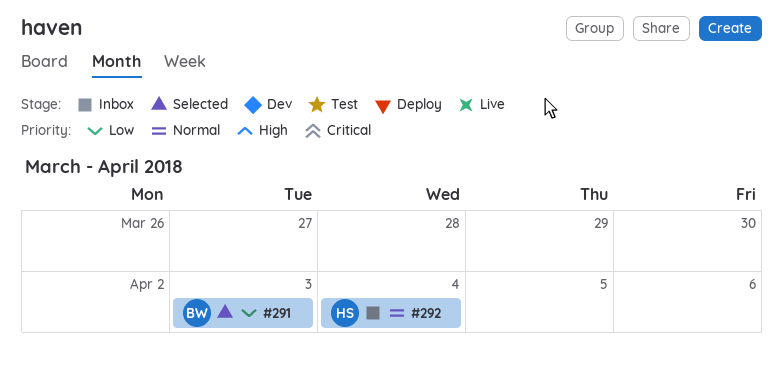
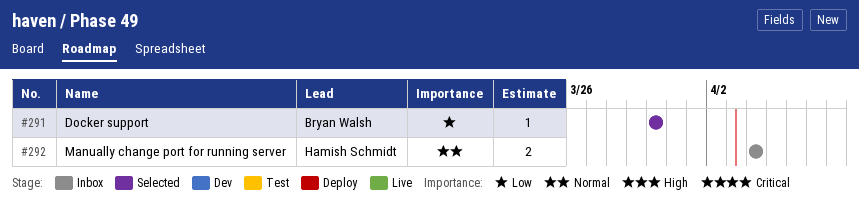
#291, start: Apr 3 -> Mar 30
#291, due: Apr 3 -> Mar 30

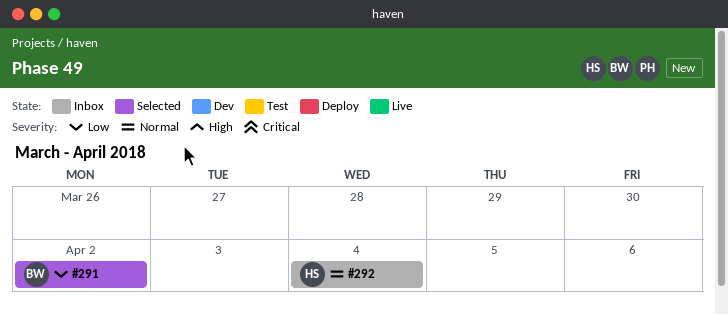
#291, start: Mar 30 -> Apr 2
#291, due: Mar 30 -> Apr 2

